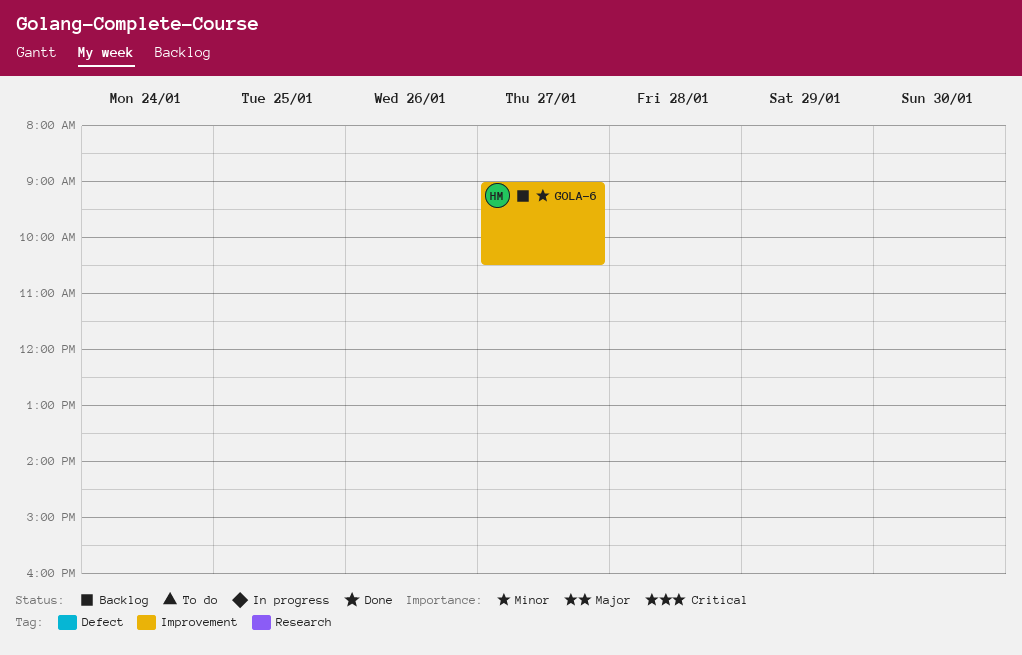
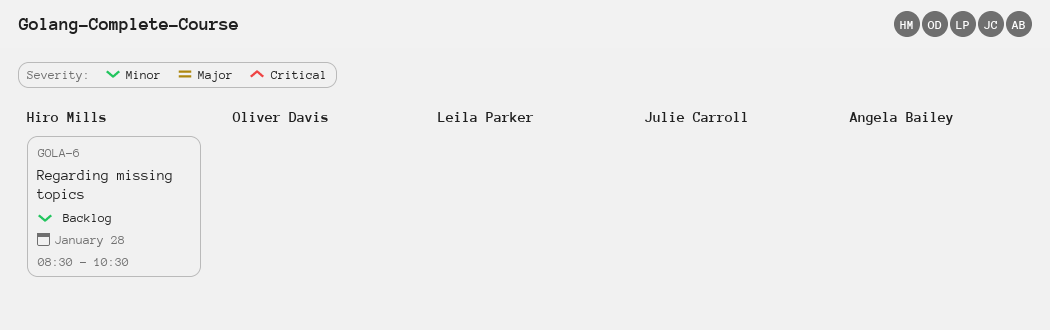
GOLA-6, day: Jan 27 -> Jan 28
GOLA-6, begins: 09:00 -> 08:30

